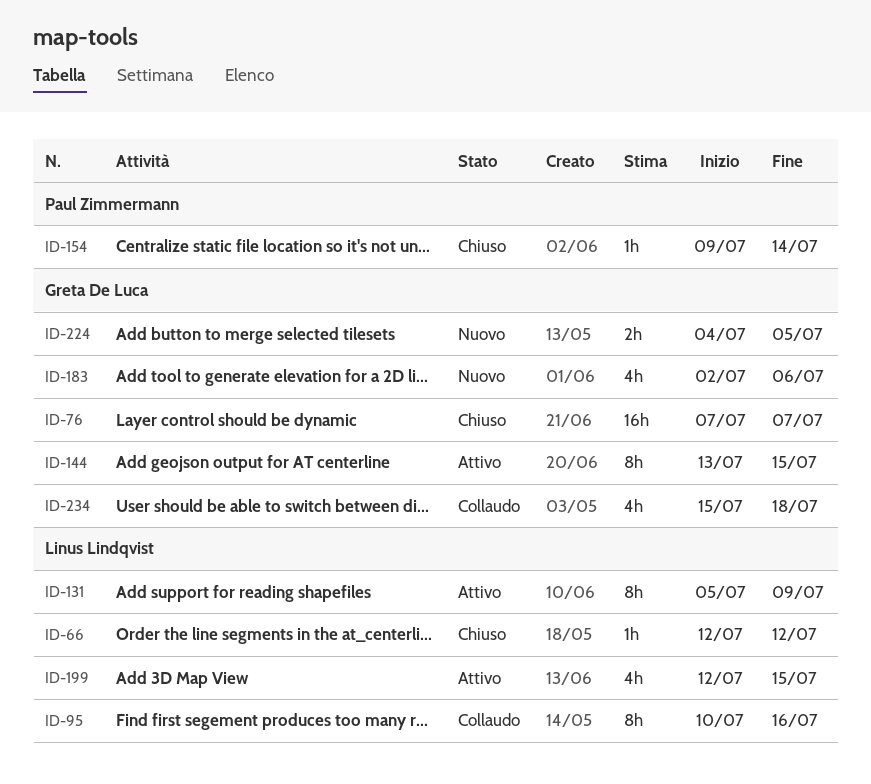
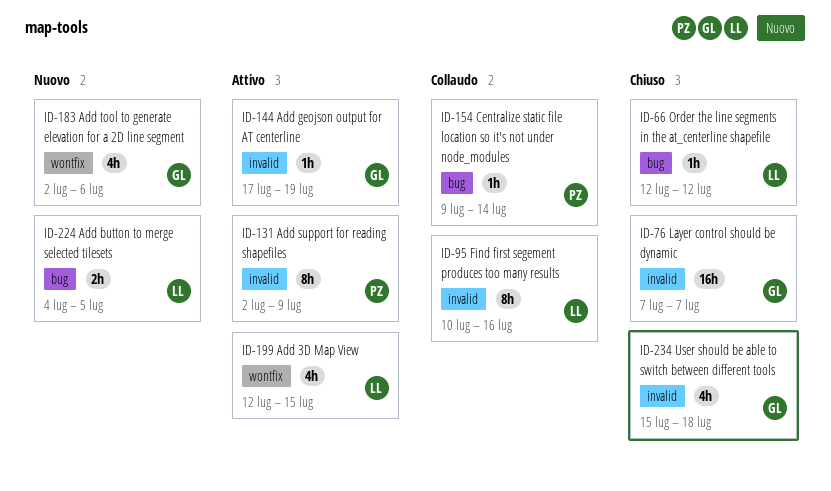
ID-131, owner: Linus Lindqvist -> Paul Zimmermann
ID-131, start: Jul 5 -> Jul 2
ID-144, estimate: 8h -> 1h
ID-144, start: Jul 13 -> Jul 17
ID-144, due: Jul 15 -> Jul 19
ID-154, status: Chiuso -> Collaudo
ID-224, owner: Greta De Luca -> Linus Lindqvist
ID-234, status: Collaudo -> Chiuso

